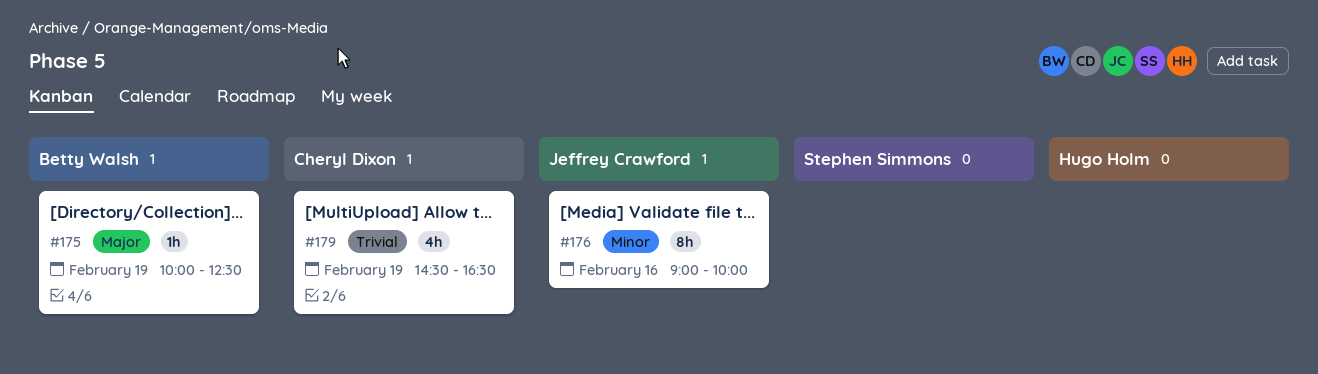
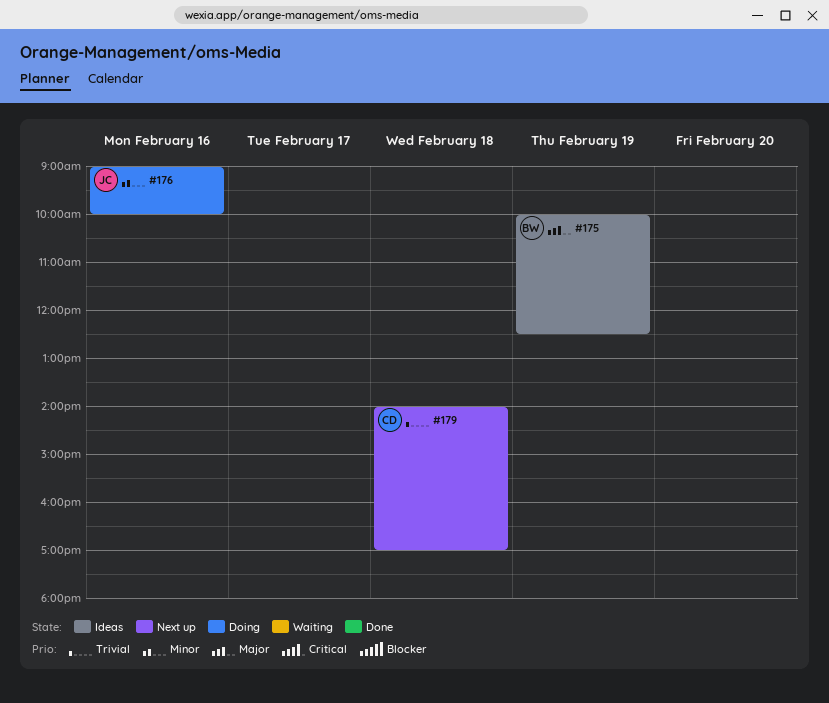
#179, day: Feb 19 -> Feb 18
#179, begins: 14:30 -> 14:00
#179, ends: 16:30 -> 17:00

